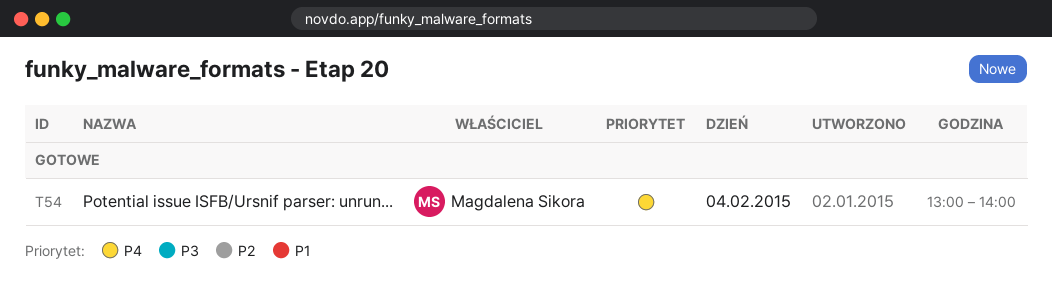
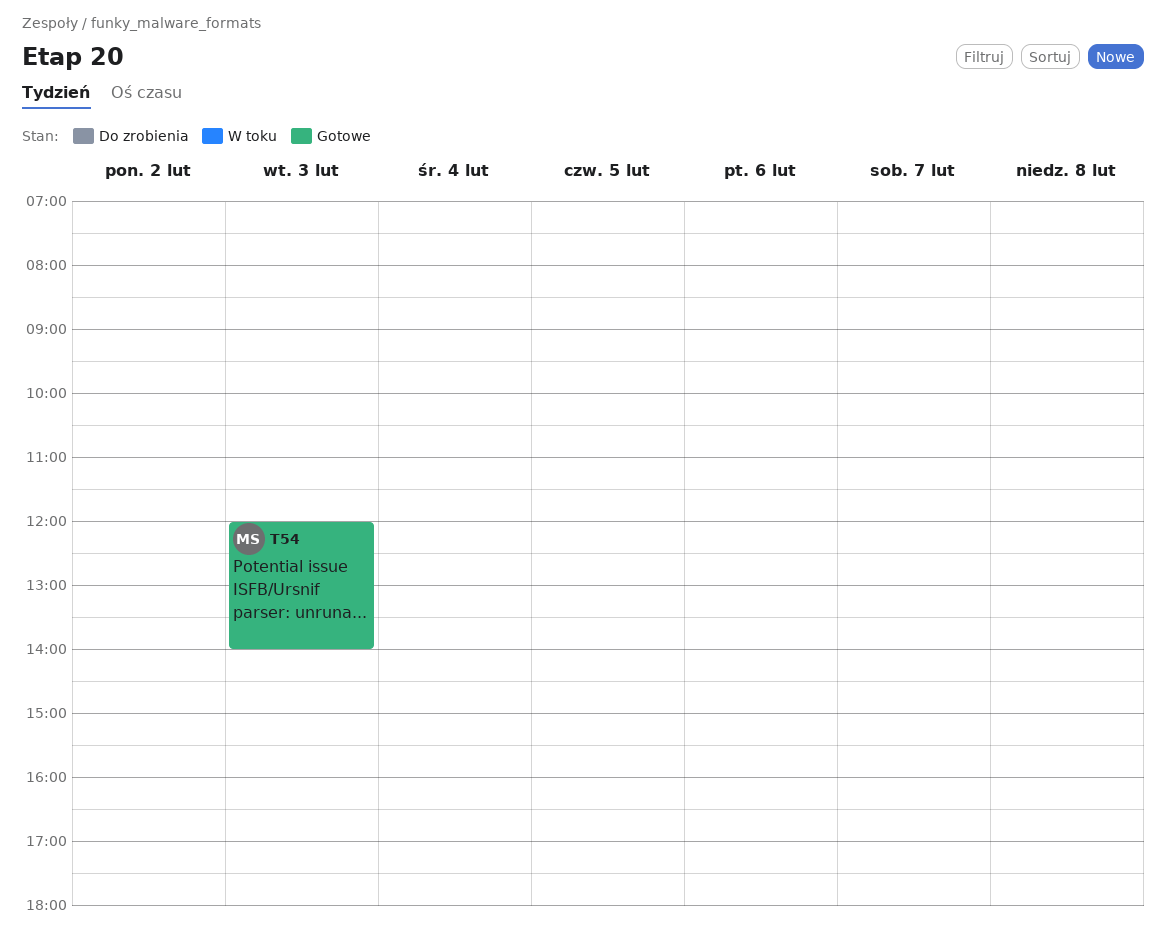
T54, day: Feb 4 -> Feb 3
T54, begins: 13:00 -> 12:00

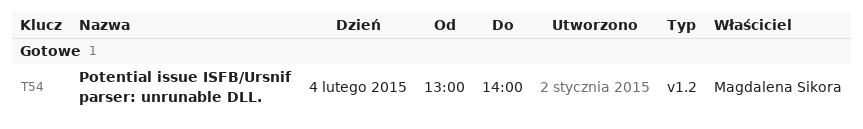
T54, day: Feb 3 -> Feb 4
T54, begins: 12:00 -> 13:00

